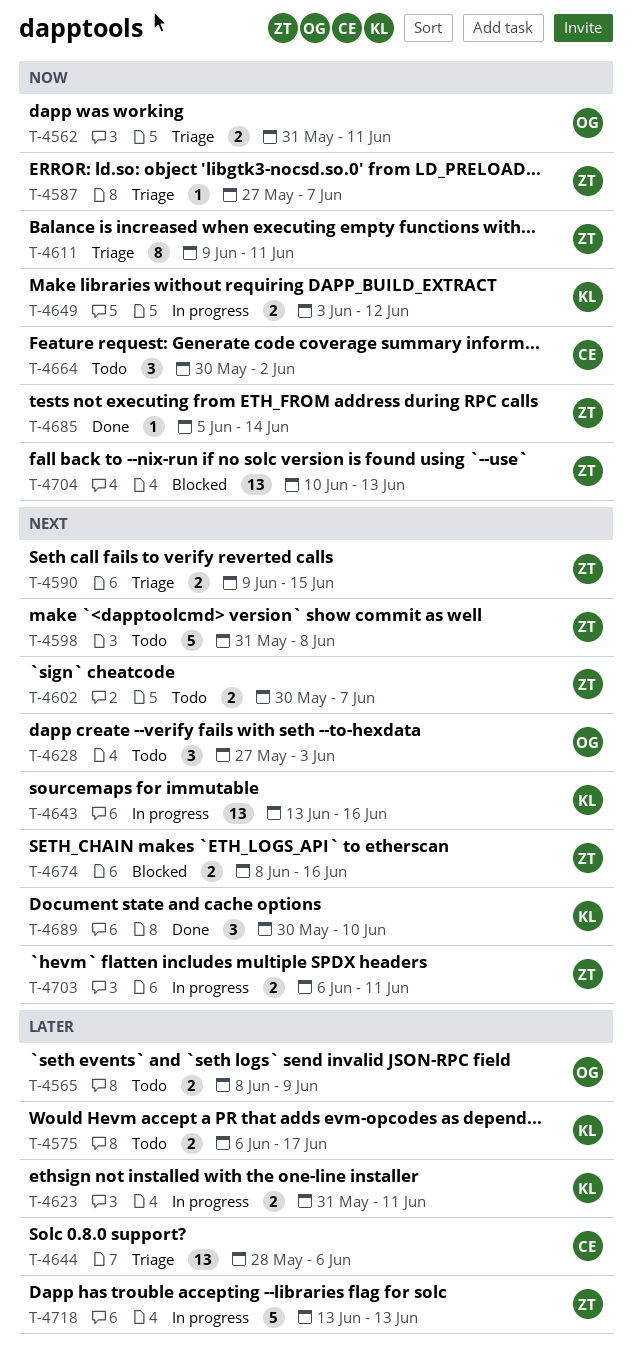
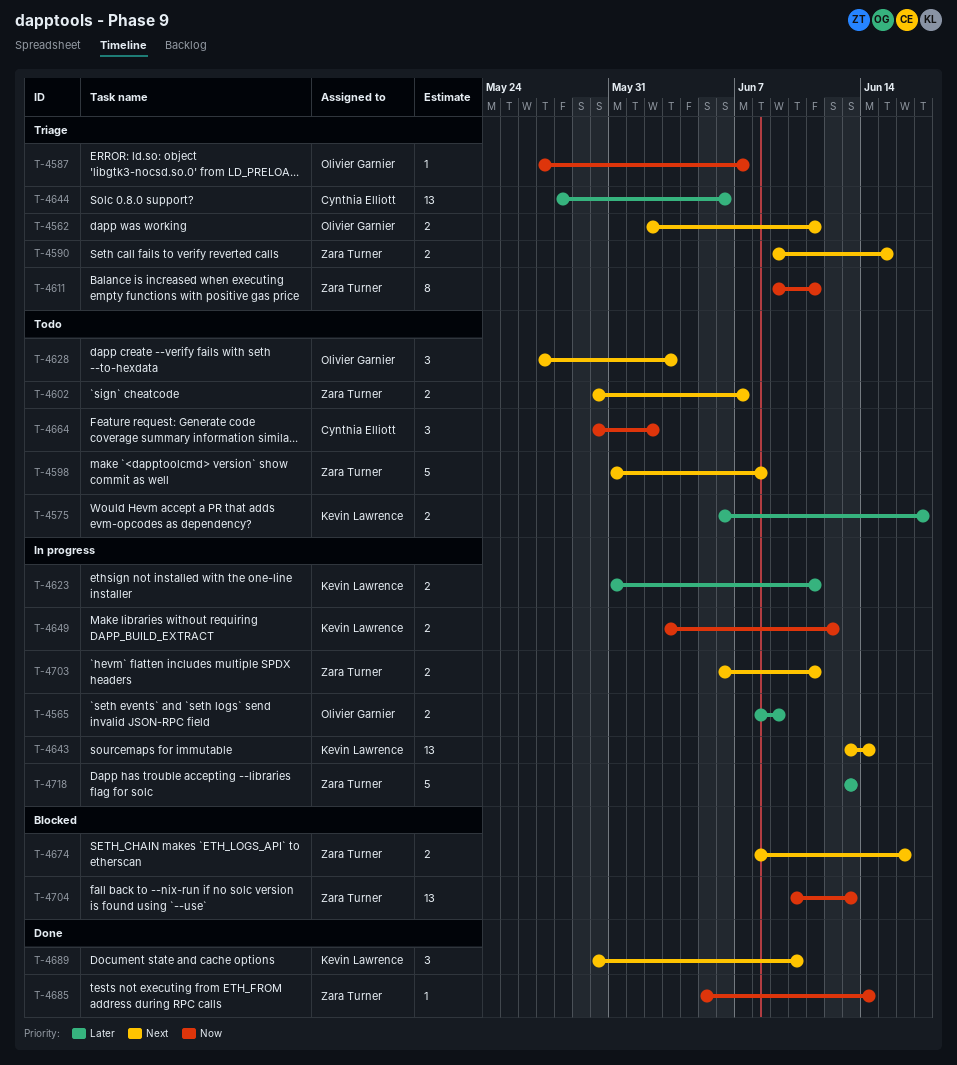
T-4562, priority: Now -> Next
T-4562, start: May 31 -> Jun 2
T-4565, status: Todo -> In progress
T-4587, owner: Zara Turner -> Olivier Garnier
T-4643, due: Jun 16 -> Jun 14

